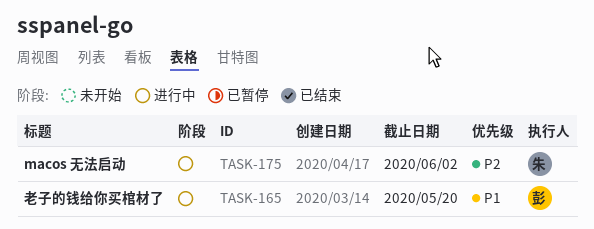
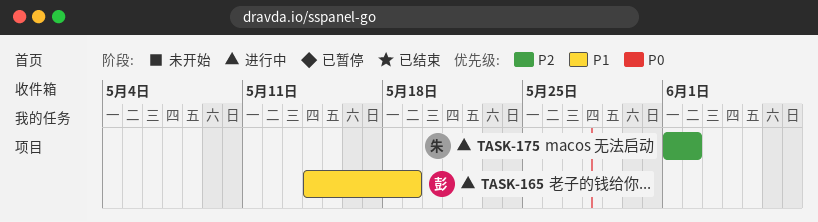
TASK-165, due: May 20 -> May 19

